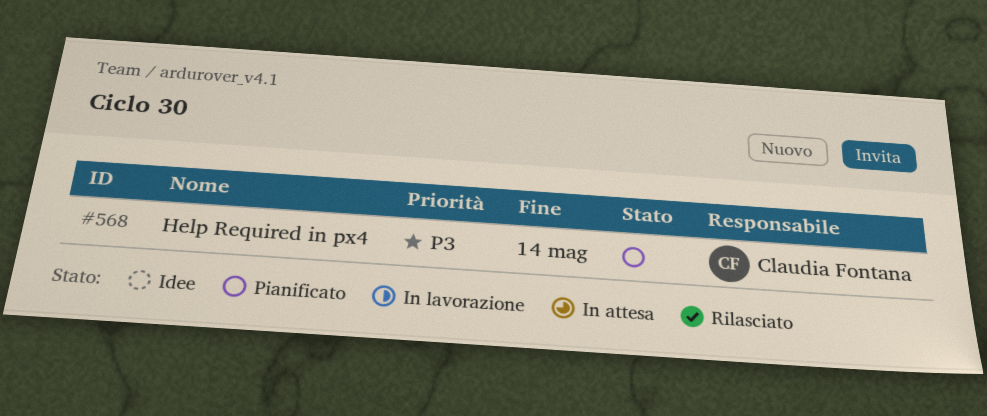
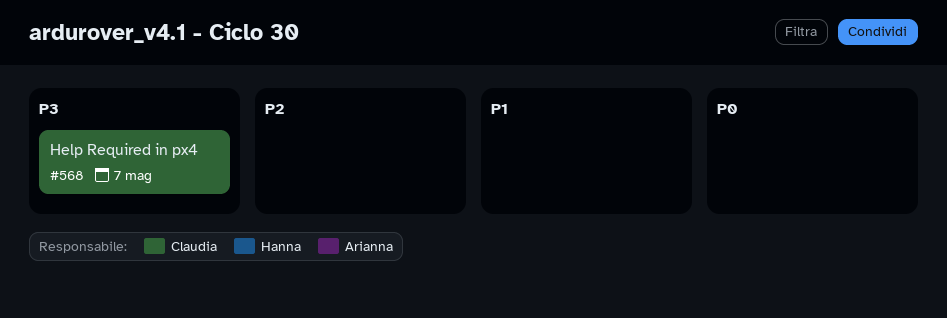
#568, due: May 14 -> May 7

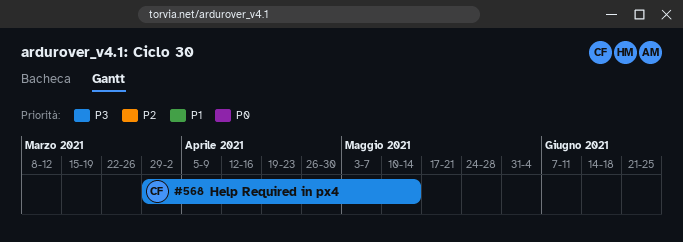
#568, due: May 7 -> May 14

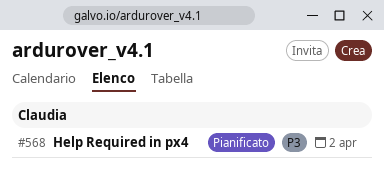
#568, due: May 14 -> Apr 2

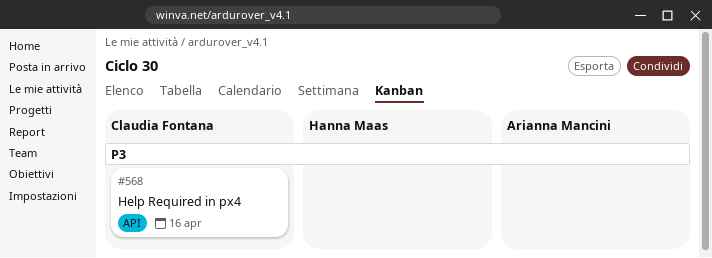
#568, due: Apr 2 -> Apr 16

